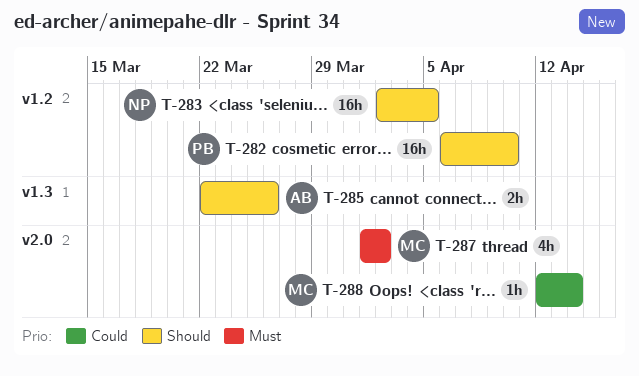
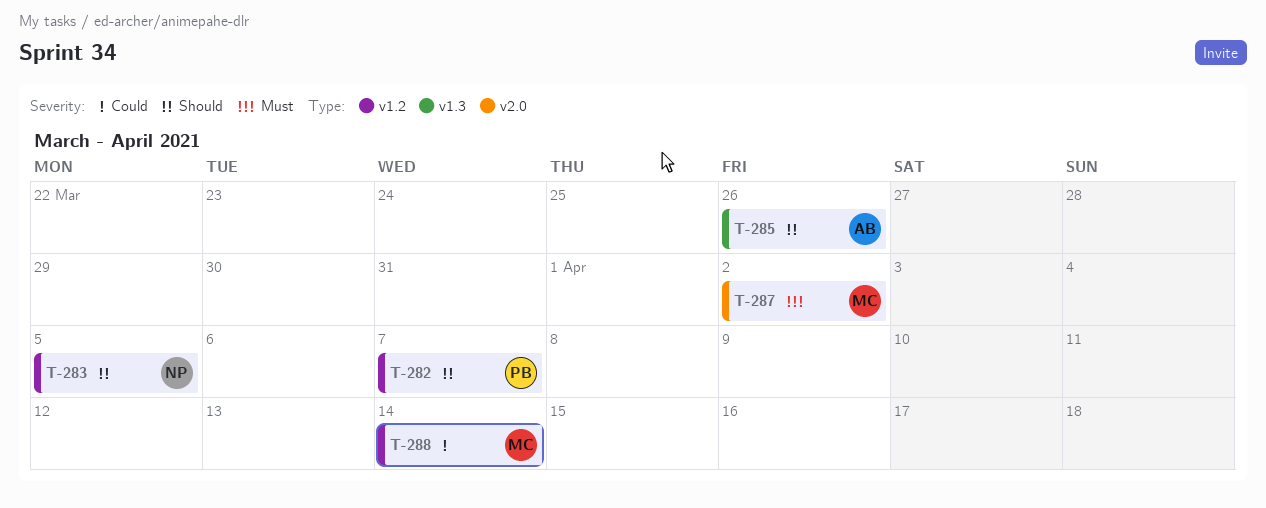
T-282, due: Apr 10 -> Apr 7
T-288, label: v2.0 -> v1.2

